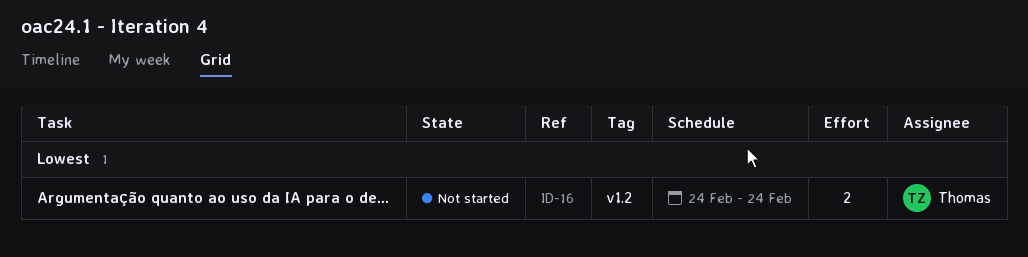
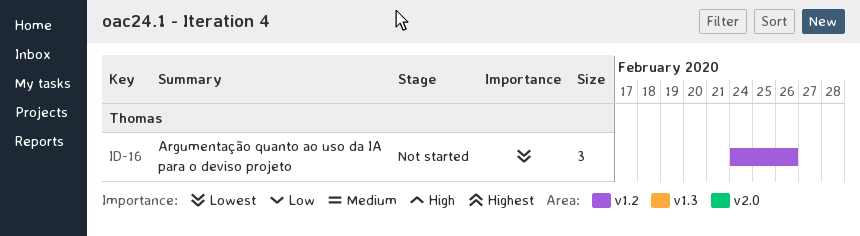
ID-16, estimate: 2 -> 3
ID-16, due: Feb 24 -> Feb 26

